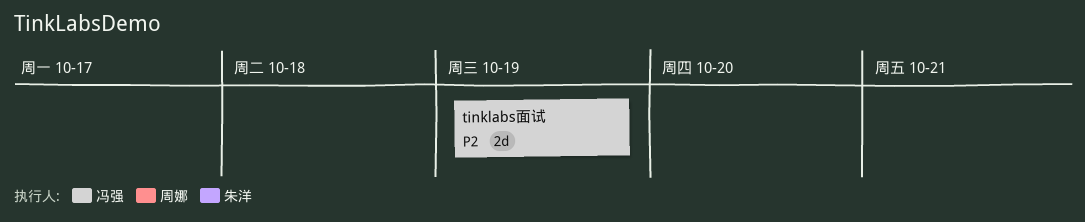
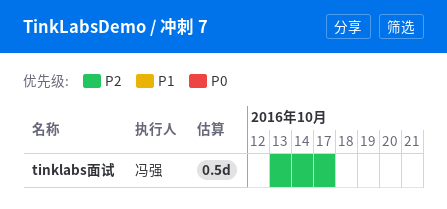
tinklabs面试, estimate: 2d -> 0.5d
tinklabs面试, due: Oct 19 -> Oct 17

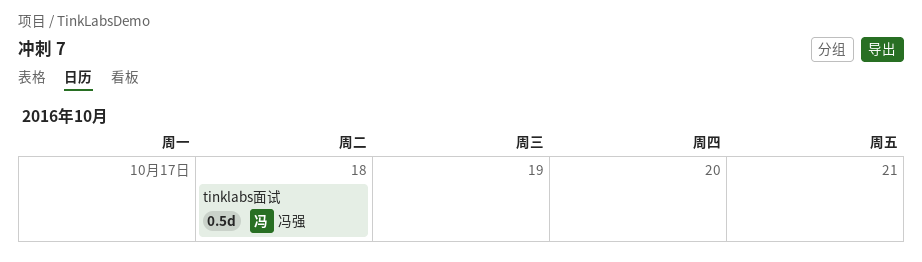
tinklabs面试, due: Oct 17 -> Oct 18

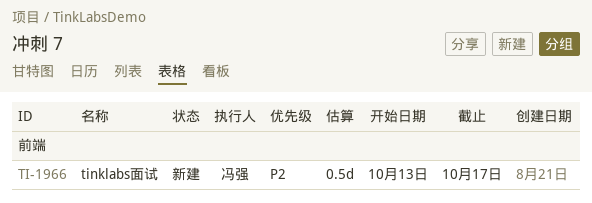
tinklabs面试, due: Oct 18 -> Oct 17

